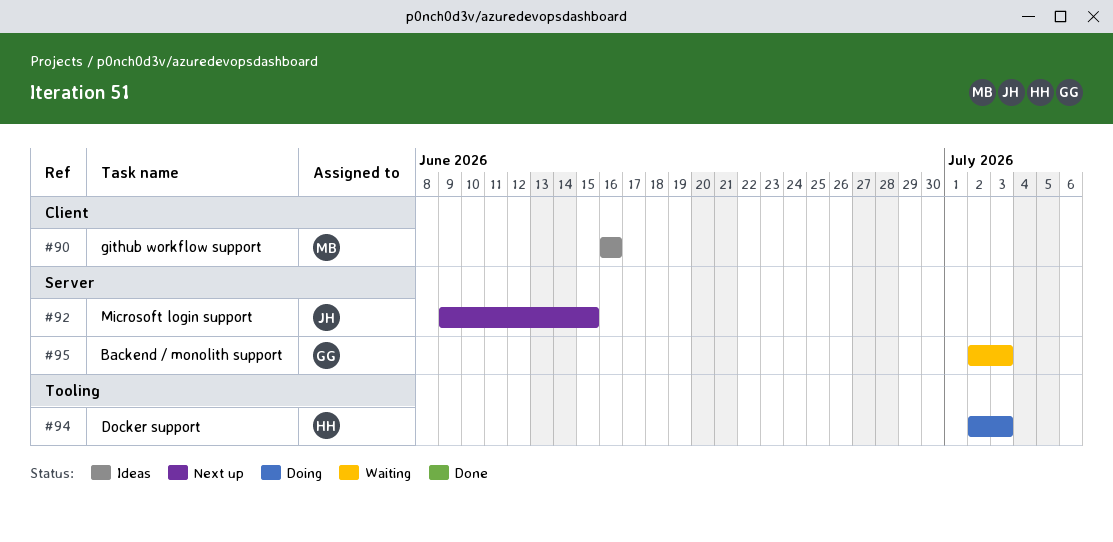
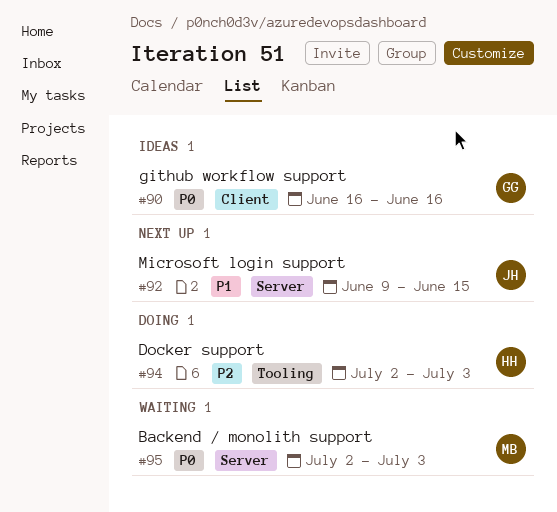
#90, owner: MB -> GG
#95, owner: GG -> MB

